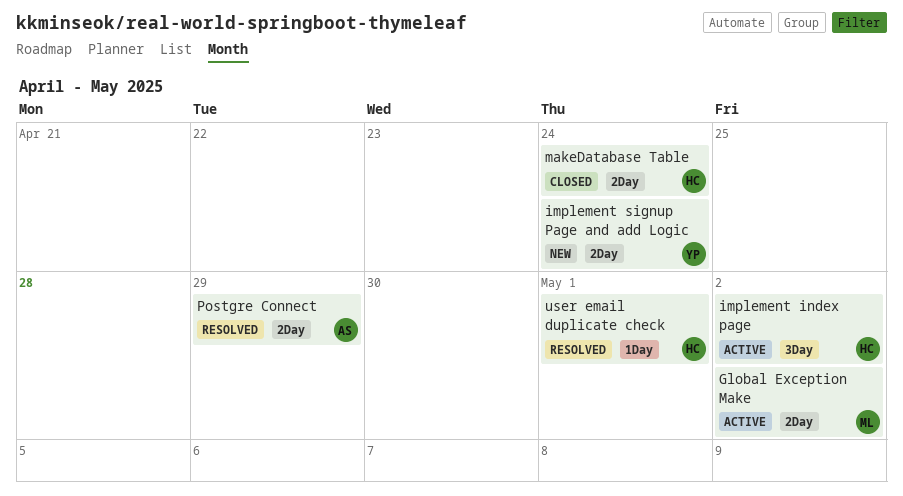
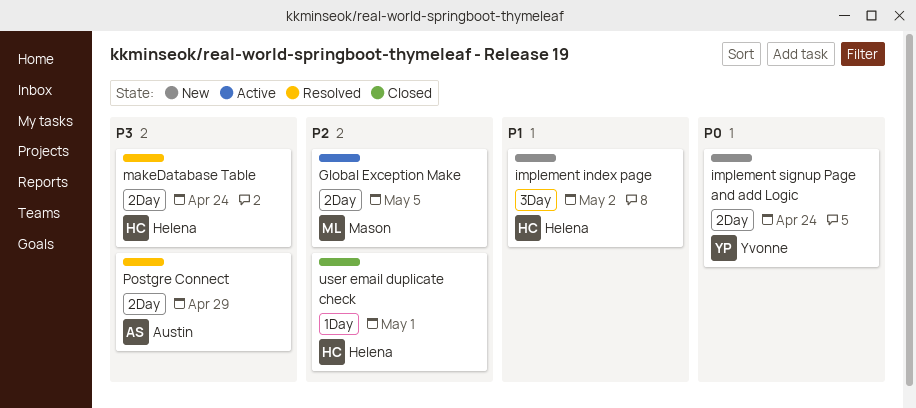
Global Exception Make, due: May 2 -> May 5
implement index page, status: Active -> New
makeDatabase Table, status: Closed -> Resolved
user email duplicate check, status: Resolved -> Closed

